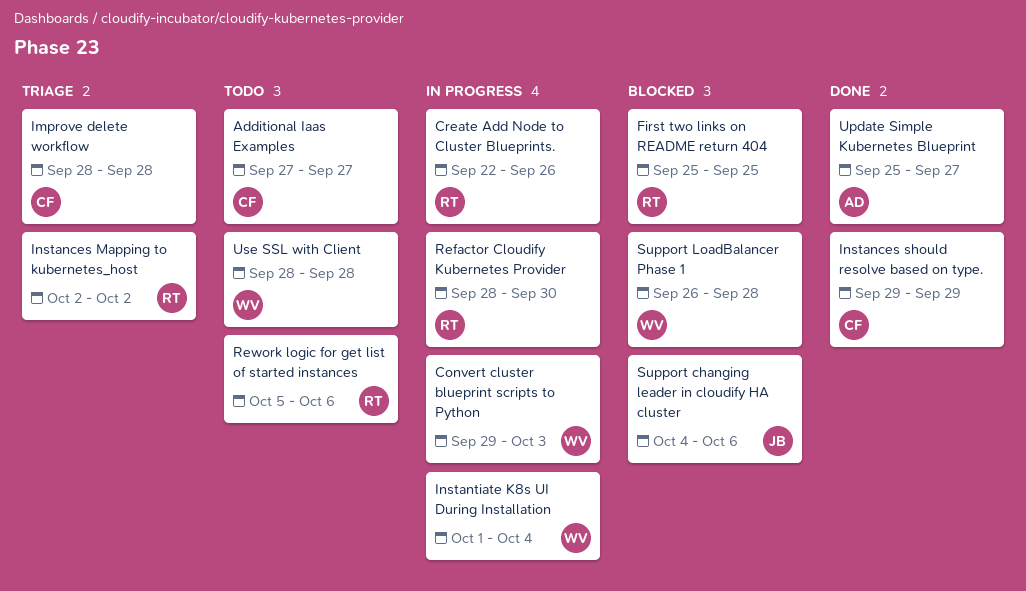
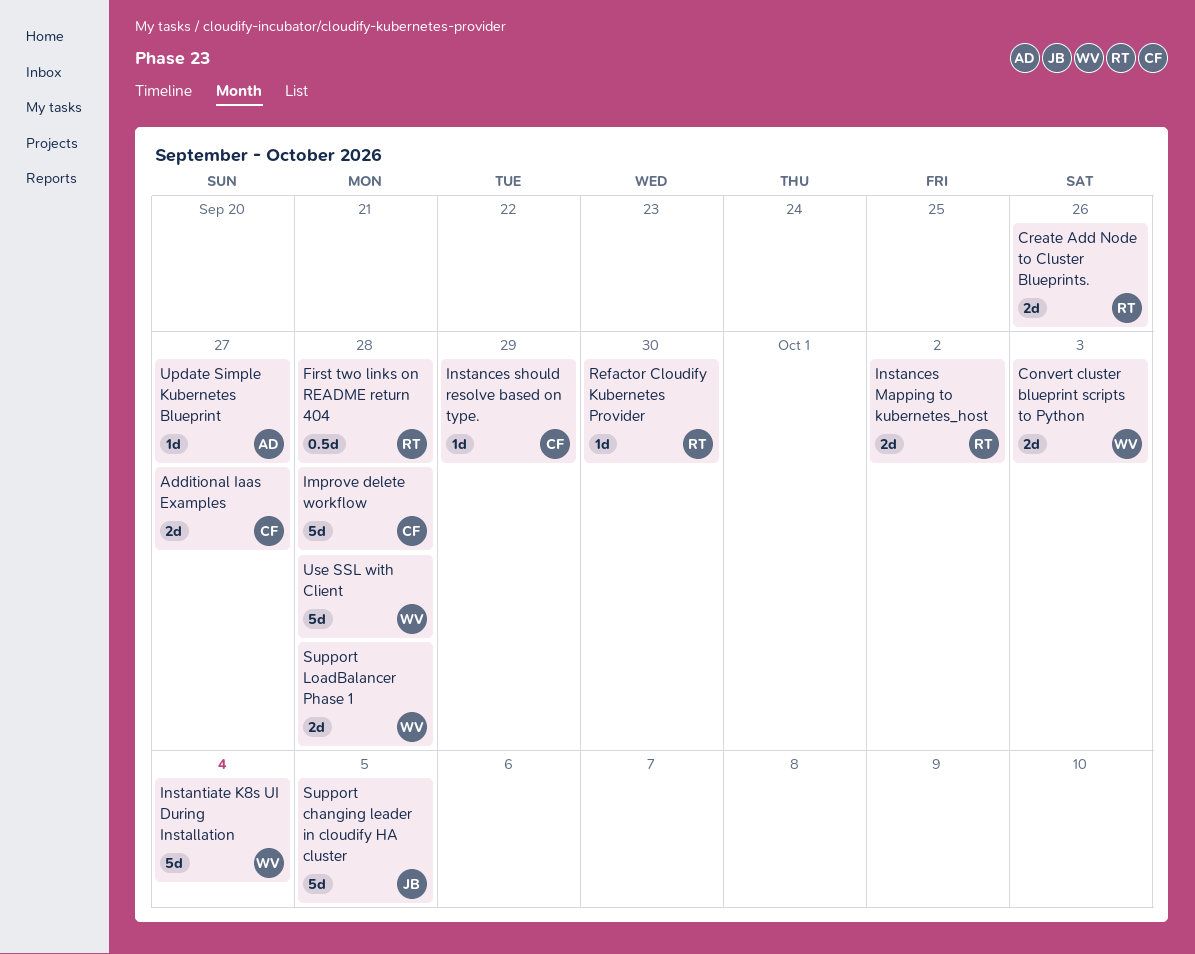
First two links on README return 404, due: Sep 25 -> Sep 28
Rework logic for get list of started instances: present -> none
Support changing leader in cloudify HA cluster, due: Oct 6 -> Oct 5

